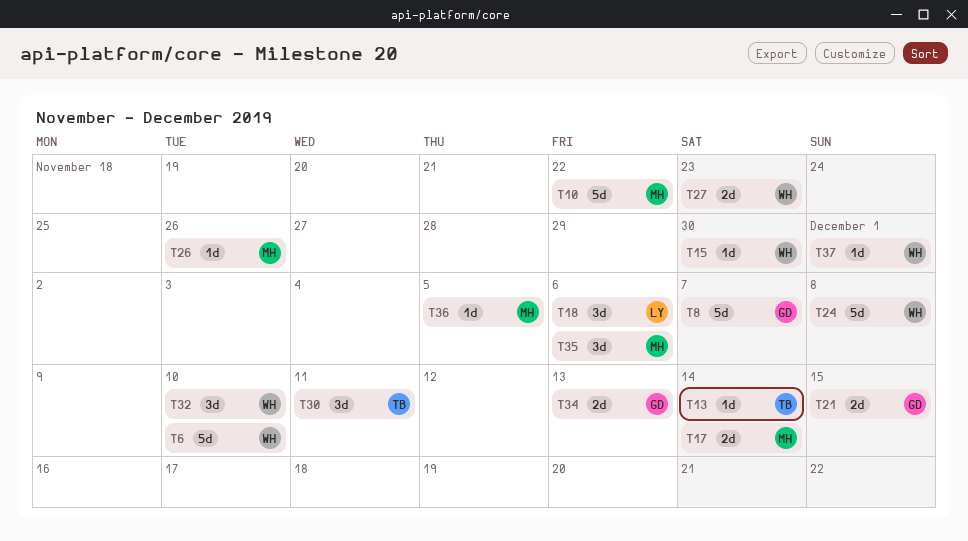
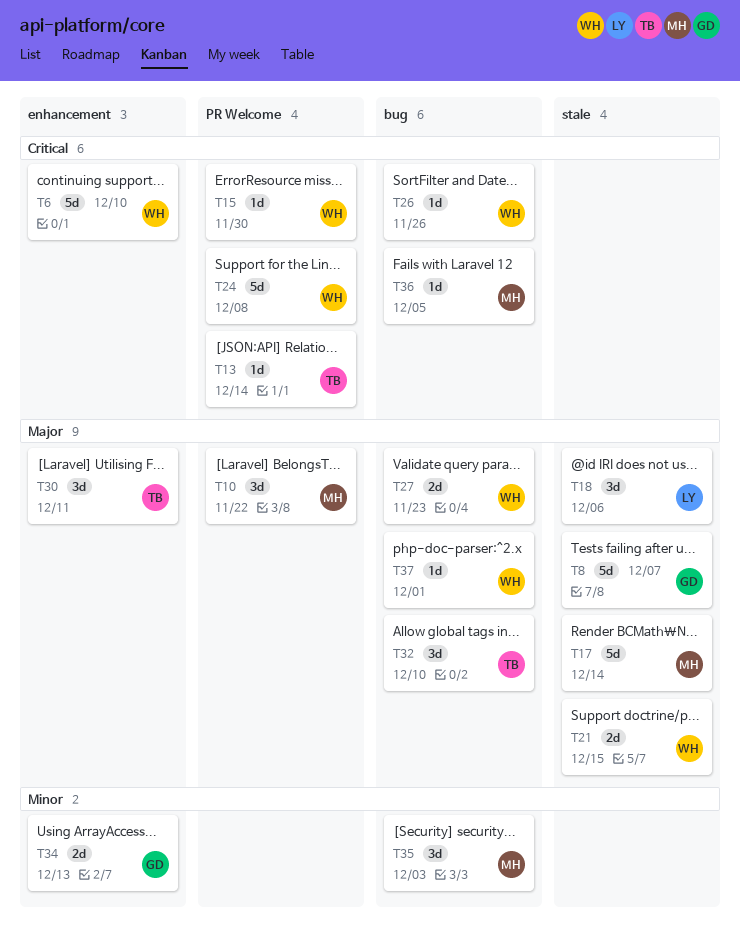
T10, estimate: 5d -> 3d
T17, estimate: 2d -> 5d
T21, owner: GD -> WH
T26, owner: MH -> WH
T32, owner: WH -> TB
T35, due: Dec 6 -> Dec 3

